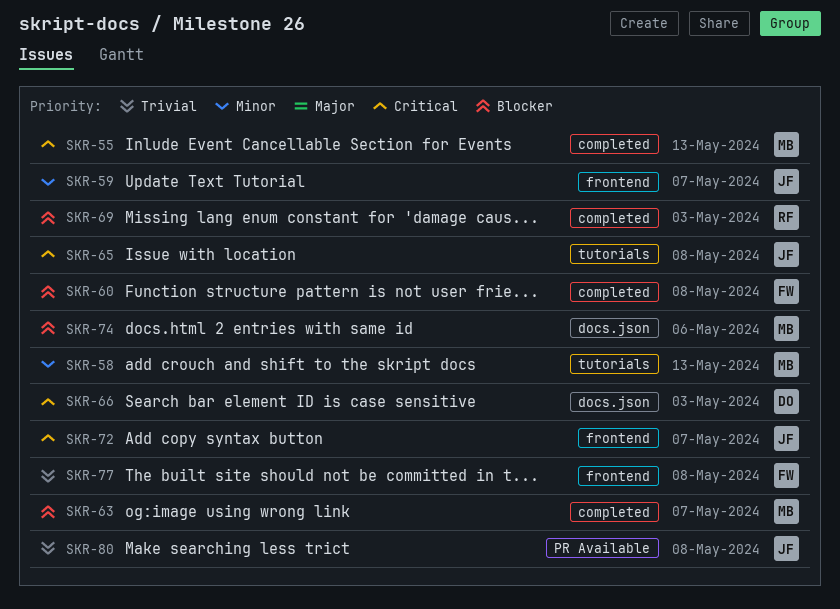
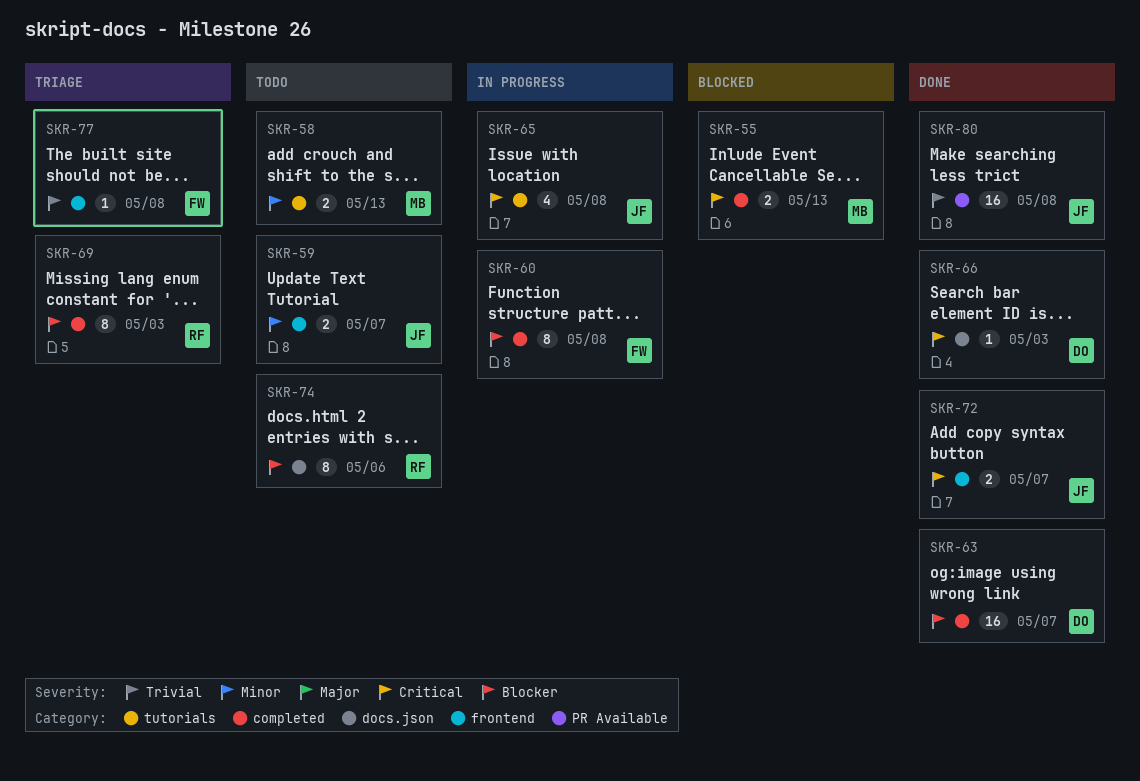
SKR-63, owner: MB -> DO
SKR-74, owner: MB -> RF

